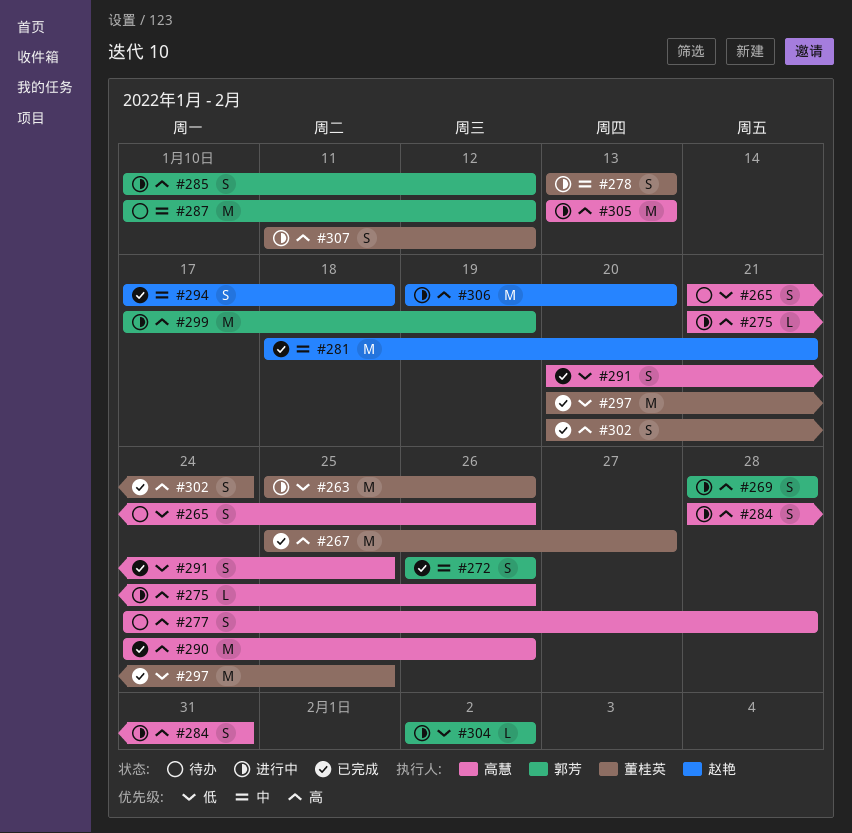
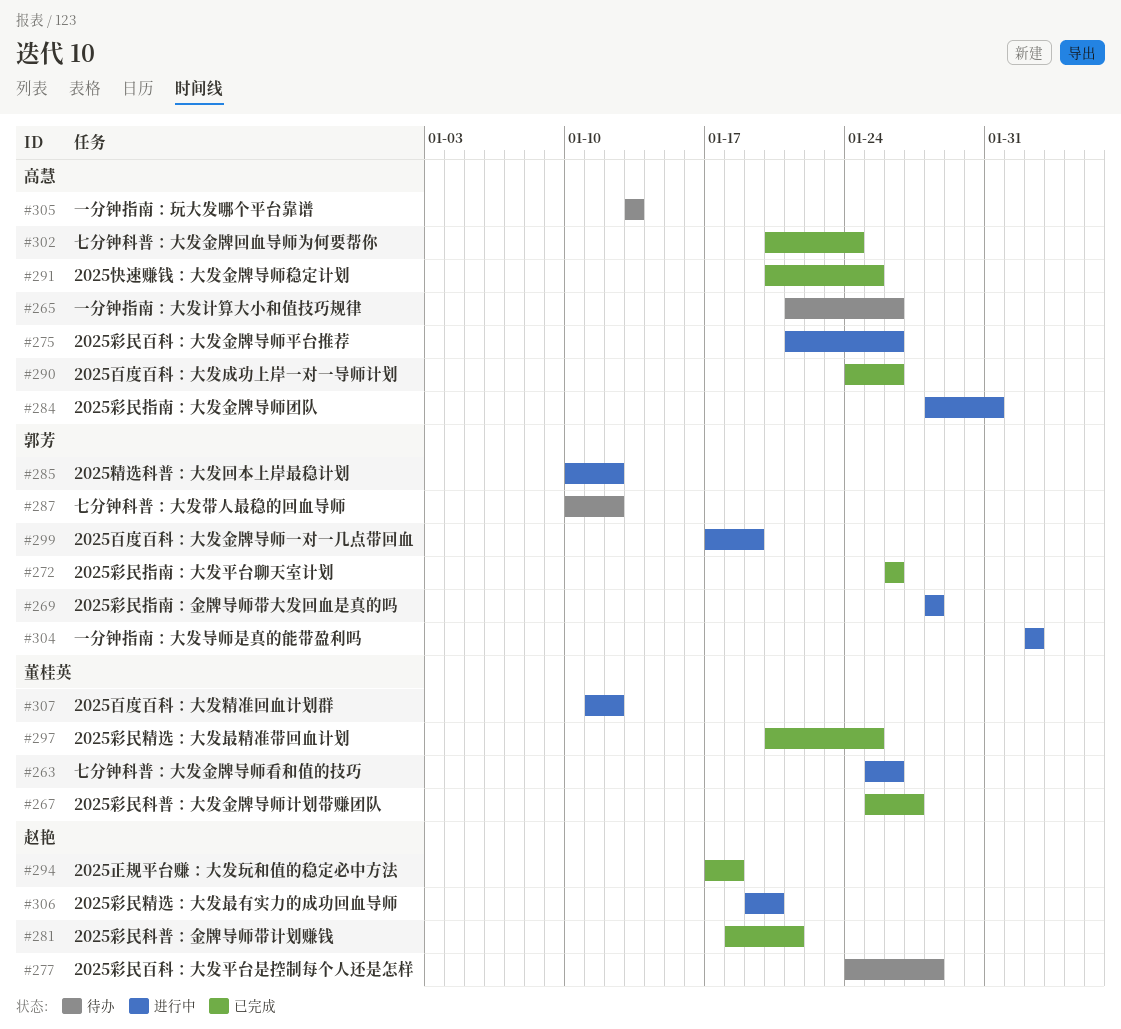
#277, owner: 高慧 -> 赵艳
#278: present -> none
#302, owner: 董桂英 -> 高慧
#305, status: 进行中 -> 待办

